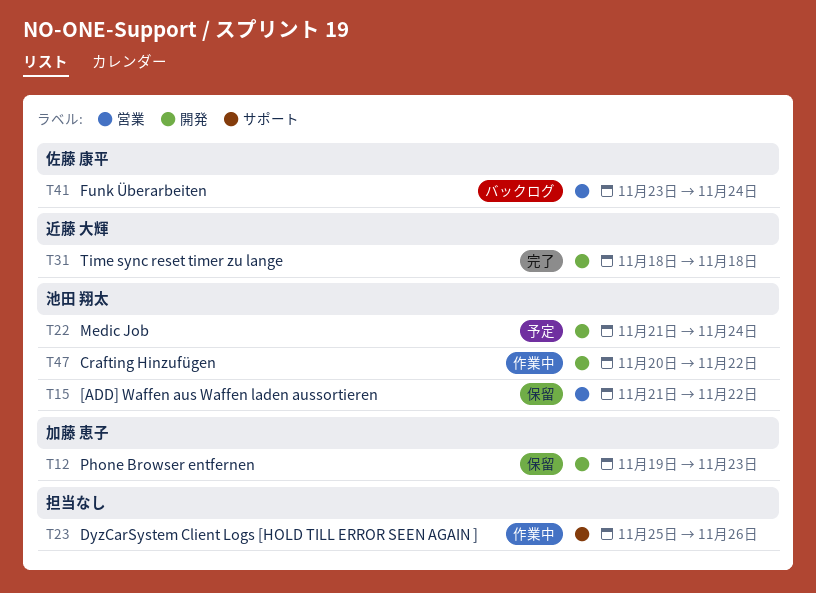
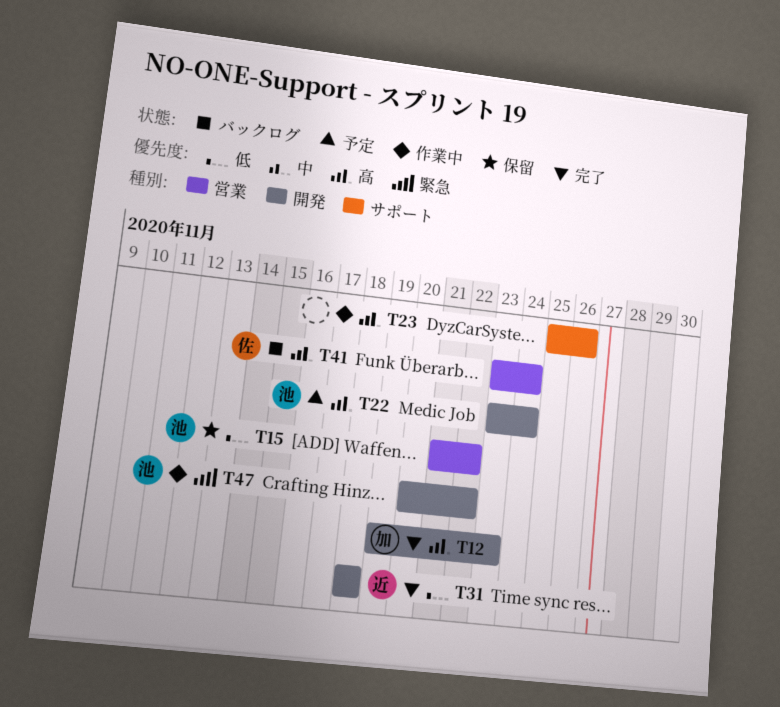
T12, status: 保留 -> 完了
T22, start: Nov 21 -> Nov 23

